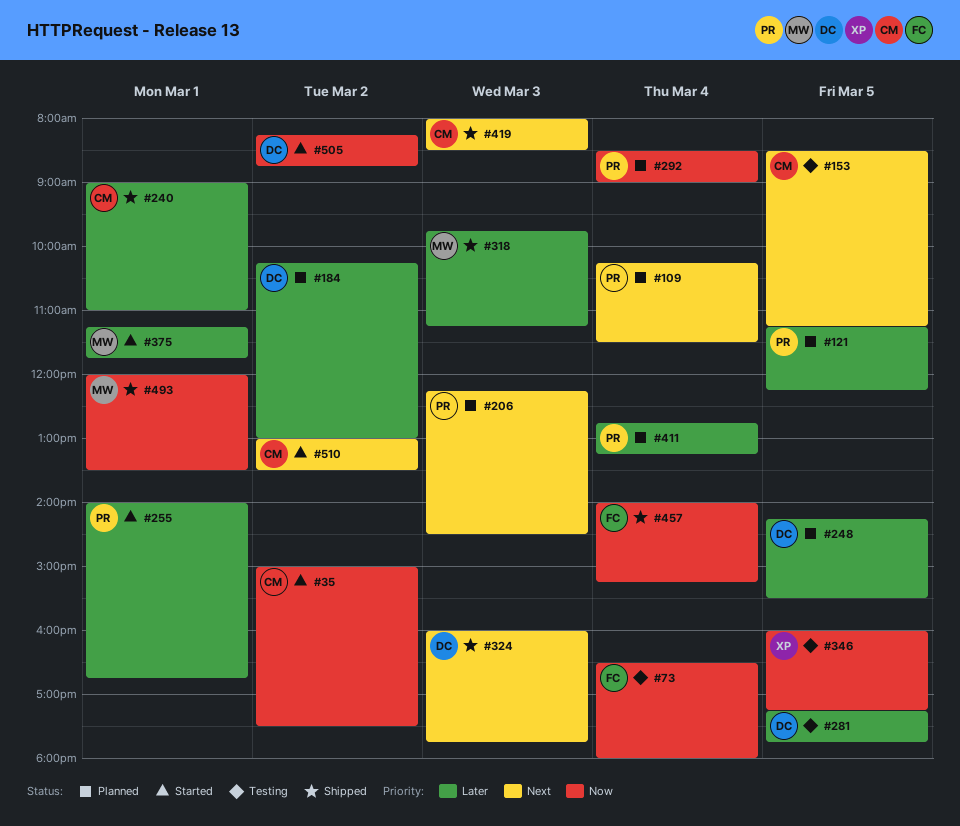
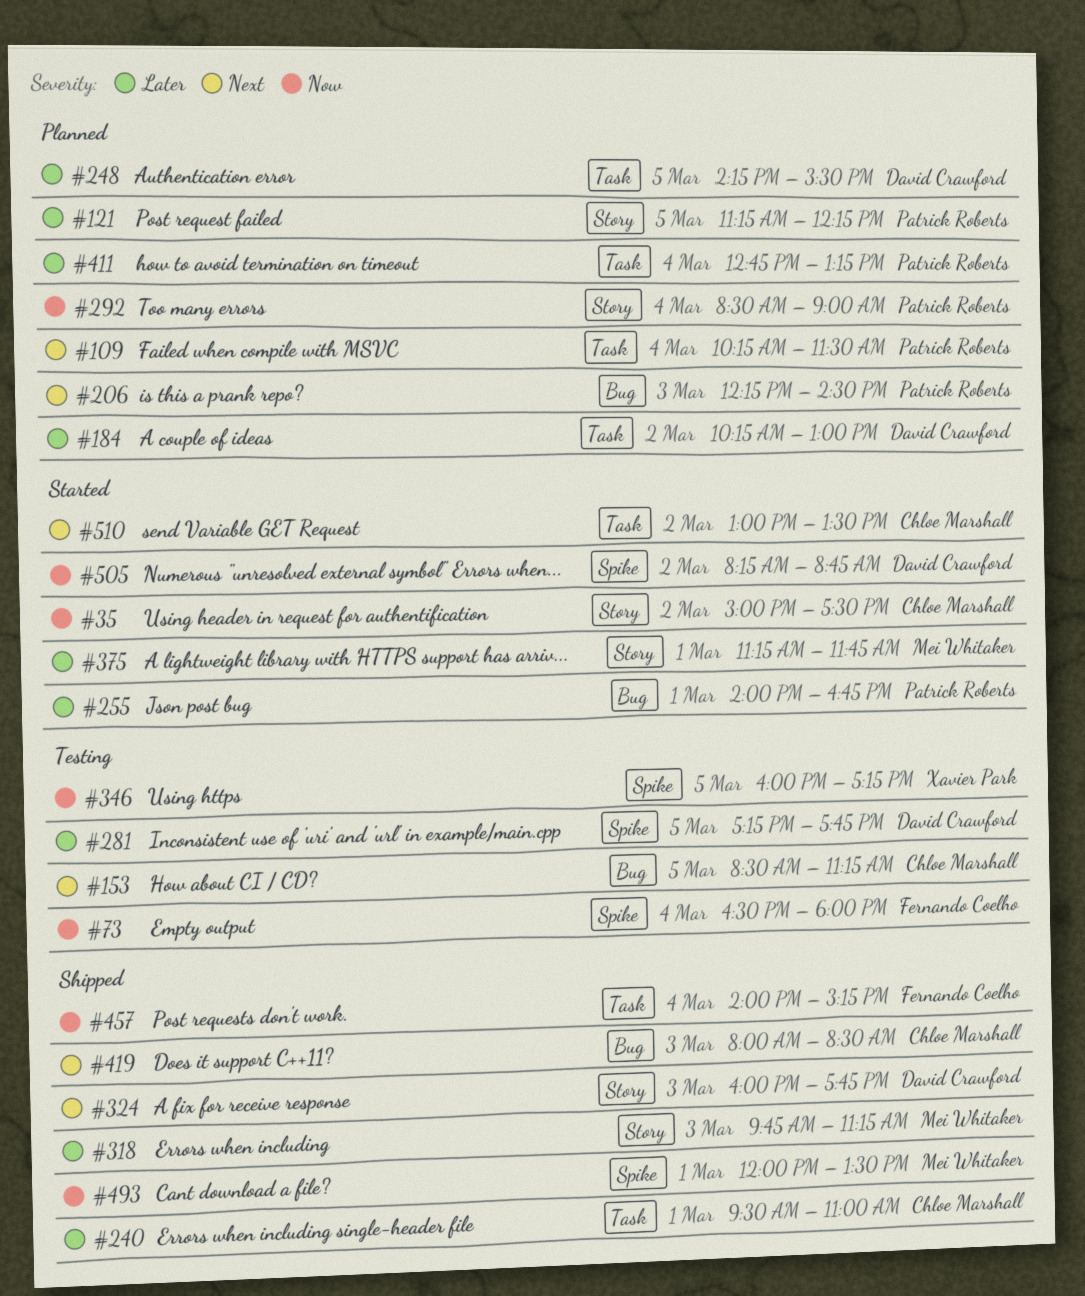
#240, begins: 09:00 -> 09:30

